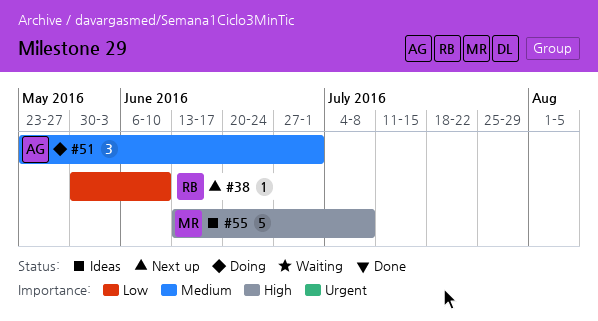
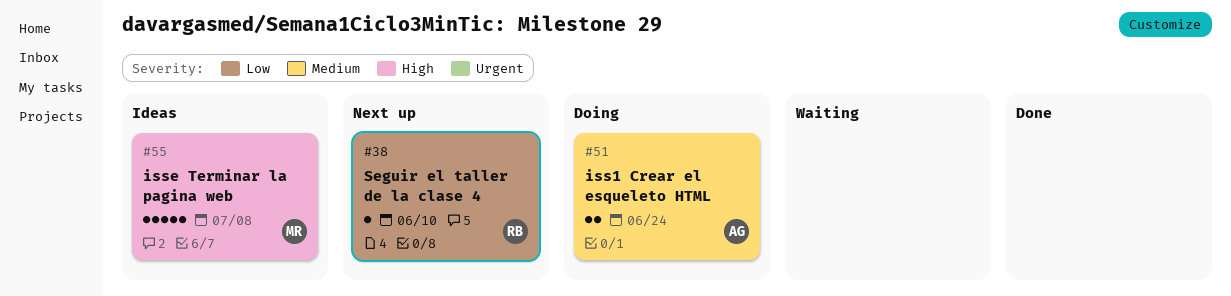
#51, estimate: 3 -> 2
#51, due: Jul 1 -> Jun 24

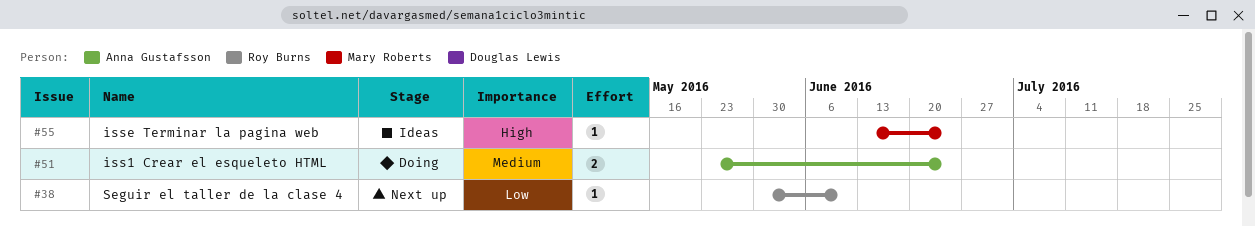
#55, estimate: 5 -> 1
#55, due: Jul 8 -> Jun 24

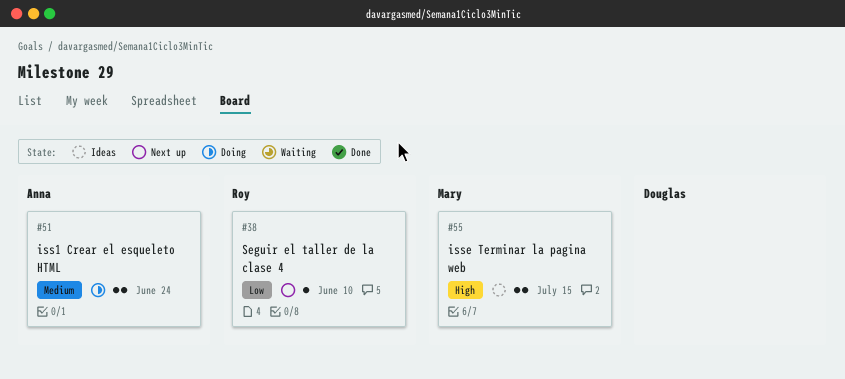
#55, estimate: 1 -> 2
#55, due: Jun 24 -> Jul 15

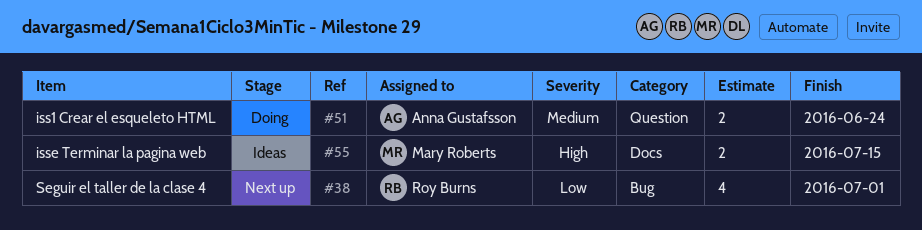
#38, estimate: 1 -> 4
#38, due: Jun 10 -> Jul 1

